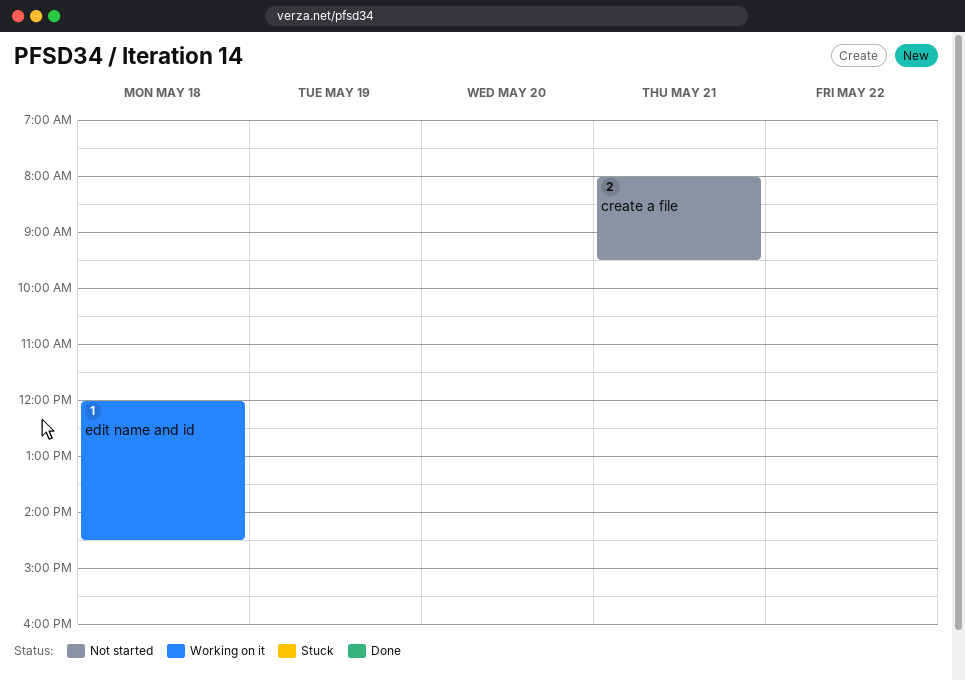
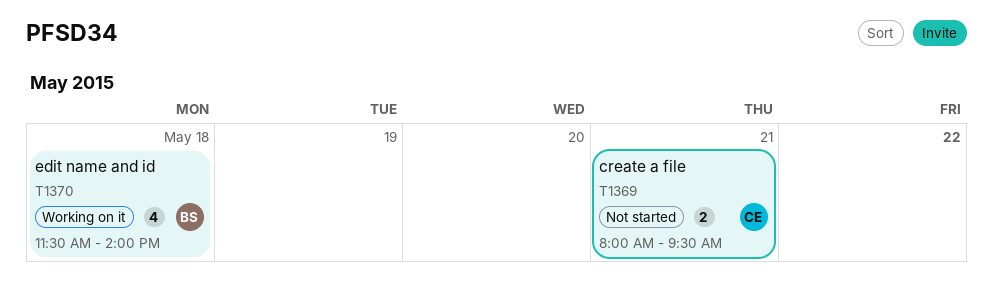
edit name and id, estimate: 1 -> 4
edit name and id, begins: 12:00 -> 11:30
edit name and id, ends: 14:30 -> 14:00

